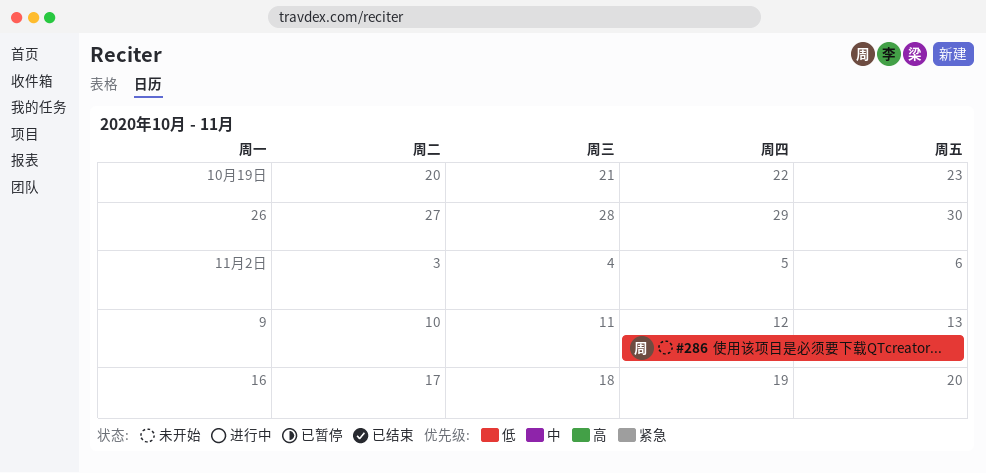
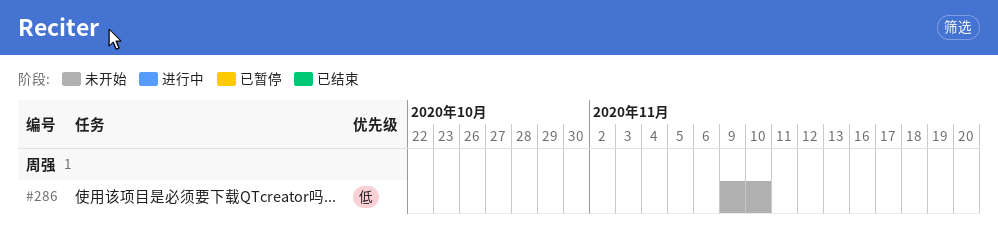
#286, start: Nov 12 -> Nov 9
#286, due: Nov 13 -> Nov 10

